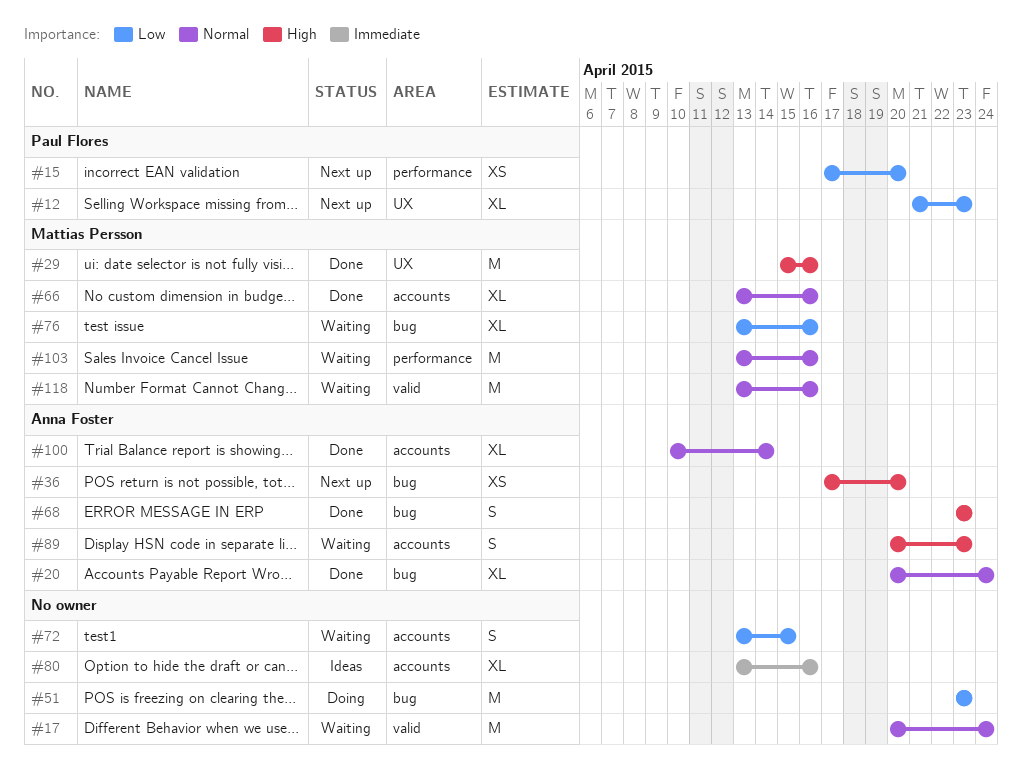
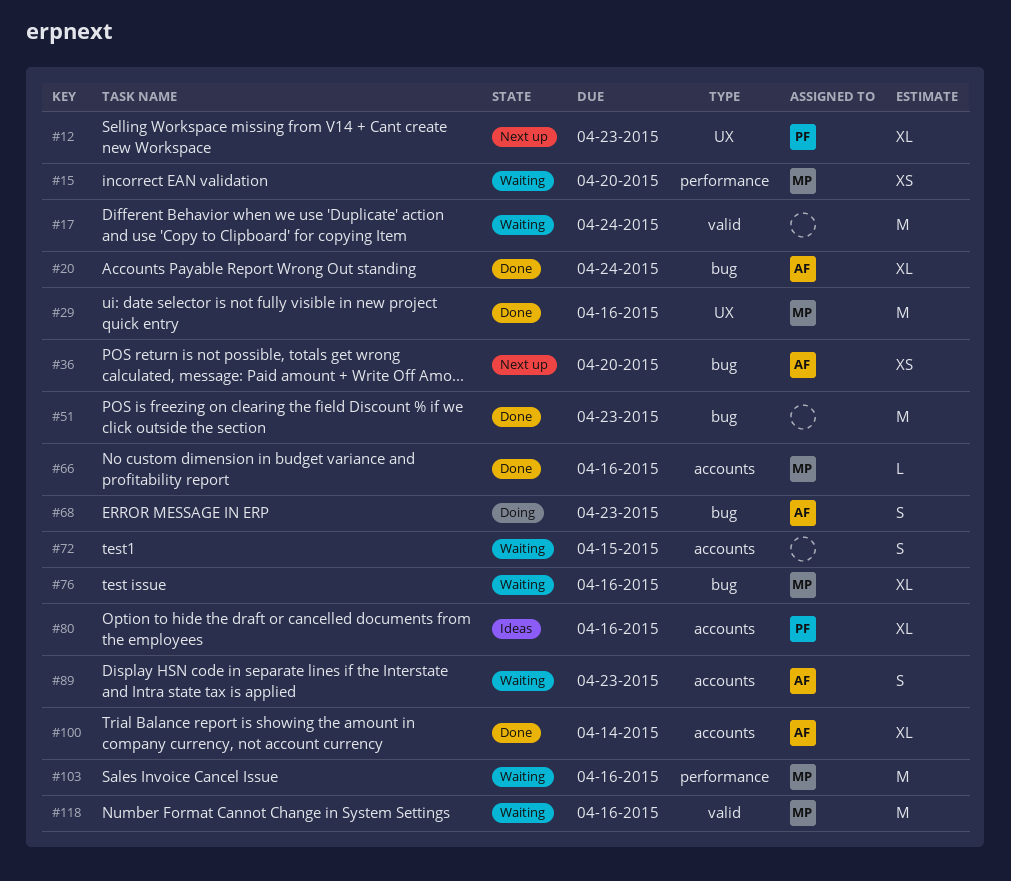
#15, status: Next up -> Waiting
#15, owner: Paul Flores -> Mattias Persson
#51, status: Doing -> Done
#66, estimate: XL -> L
#68, status: Done -> Doing
#80, owner: none -> Paul Flores

